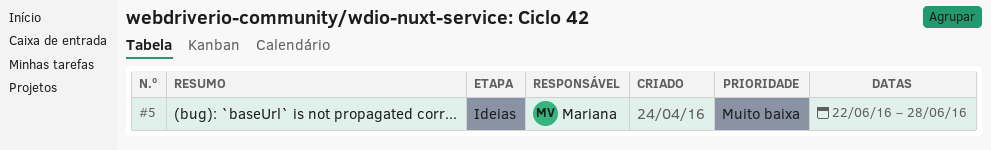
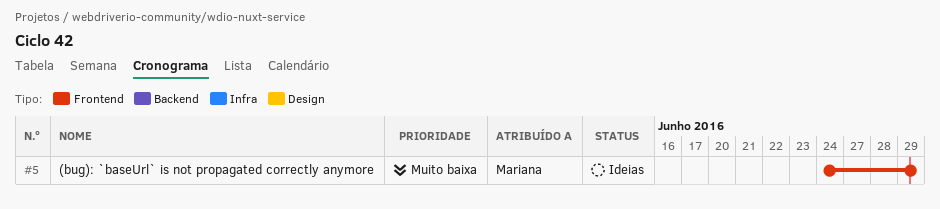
#5, start: Jun 22 -> Jun 24
#5, due: Jun 28 -> Jun 29

